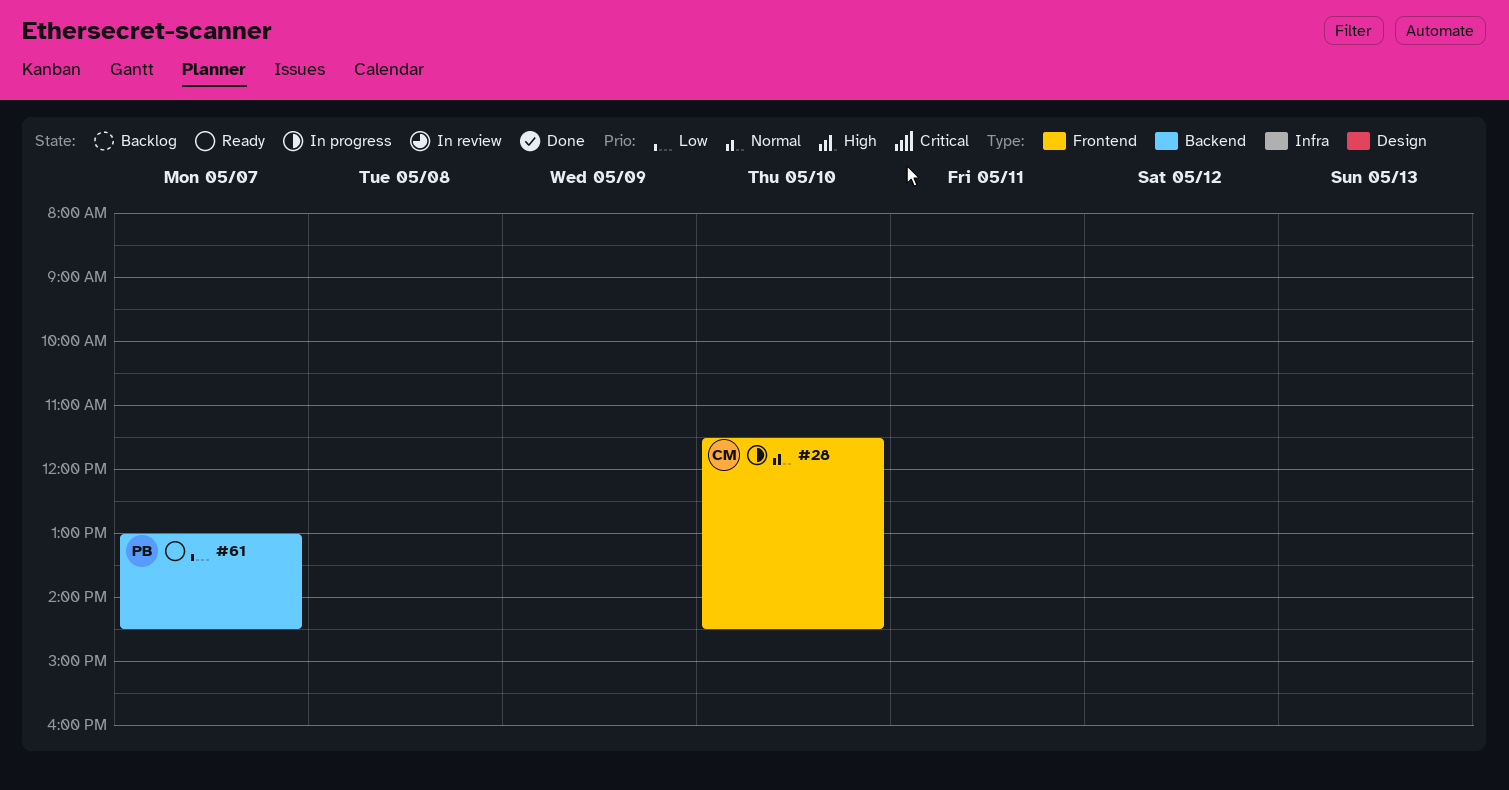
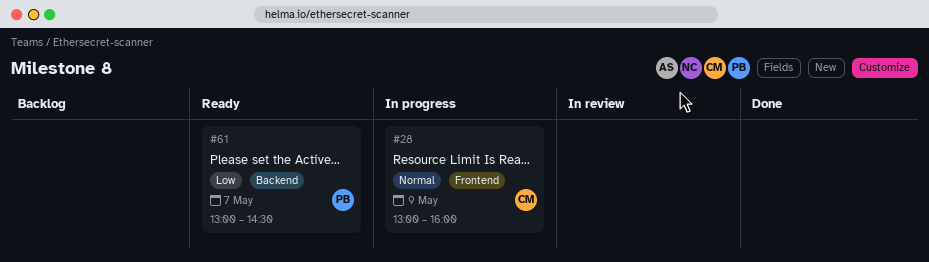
#28, day: May 10 -> May 9
#28, begins: 11:30 -> 13:00
#28, ends: 14:30 -> 16:00

